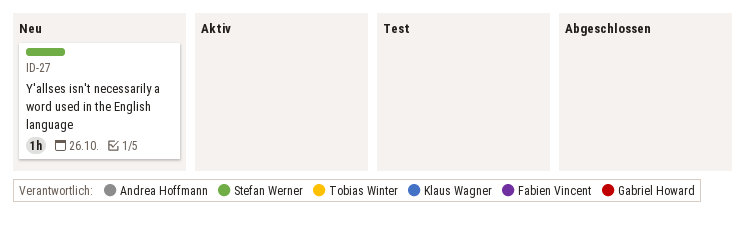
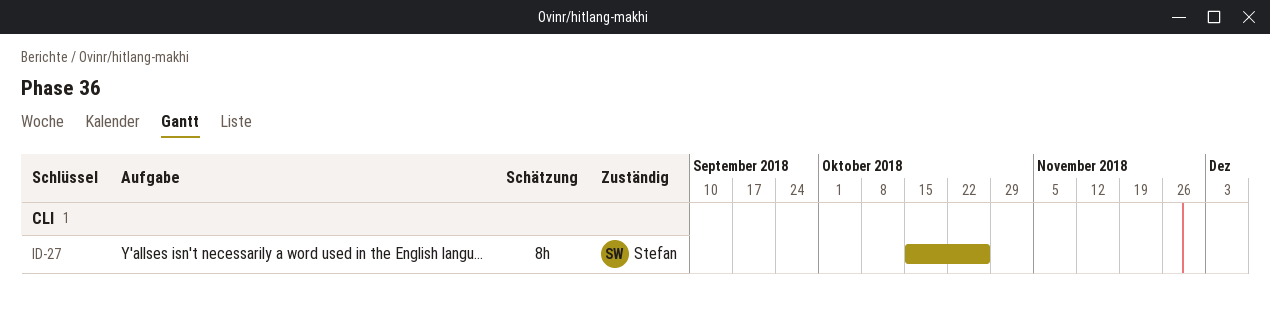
ID-27, estimate: 1h -> 8h

